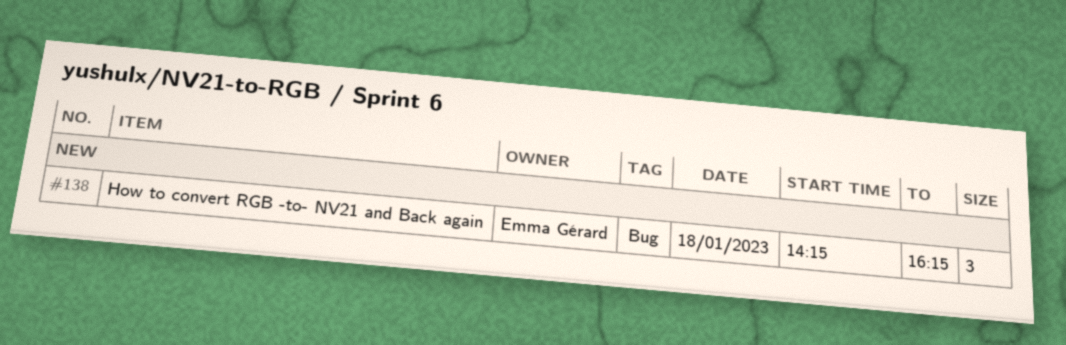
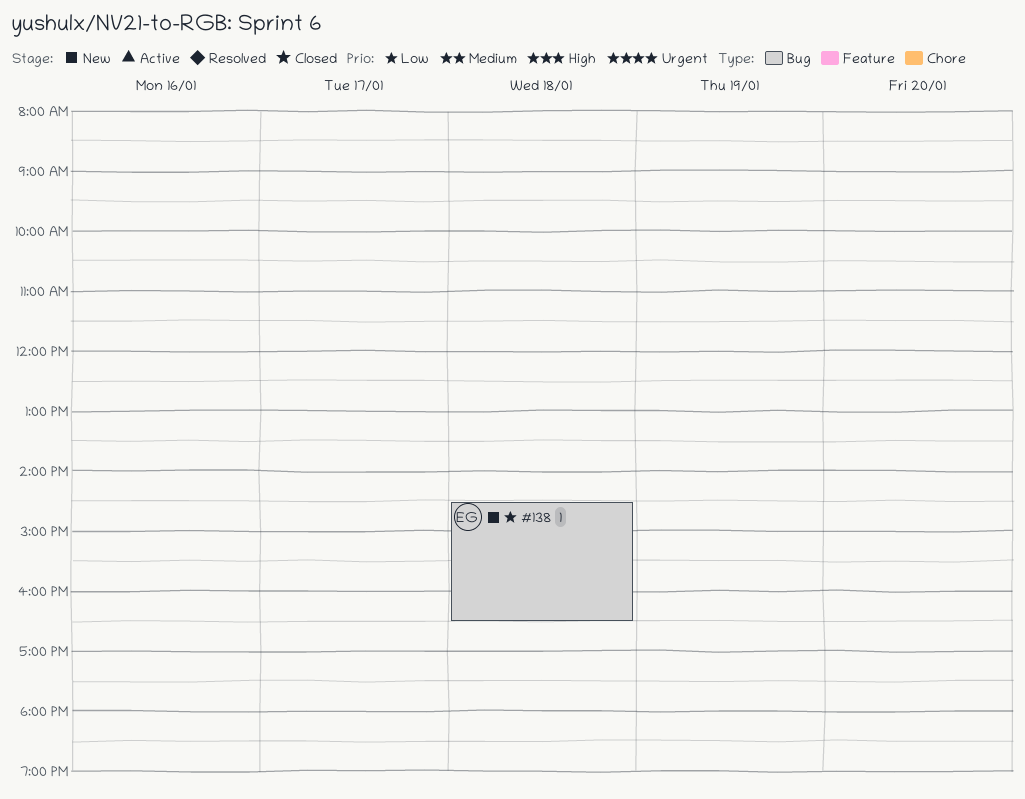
#138, estimate: 3 -> 1
#138, begins: 14:15 -> 14:30
#138, ends: 16:15 -> 16:30

